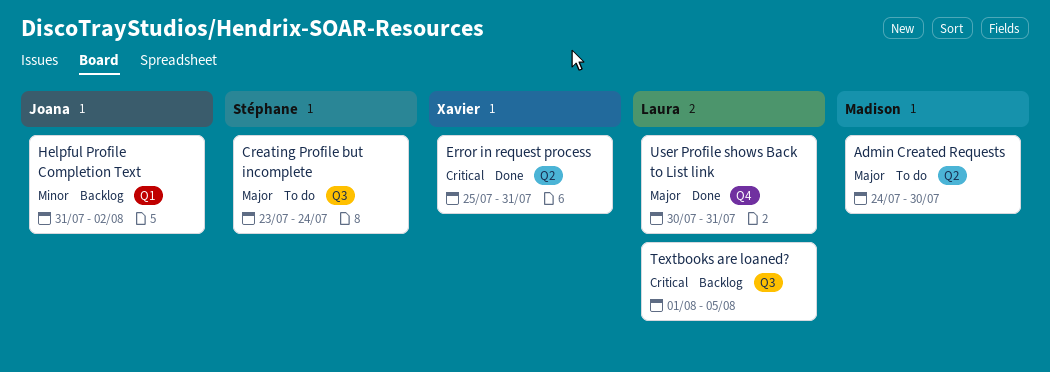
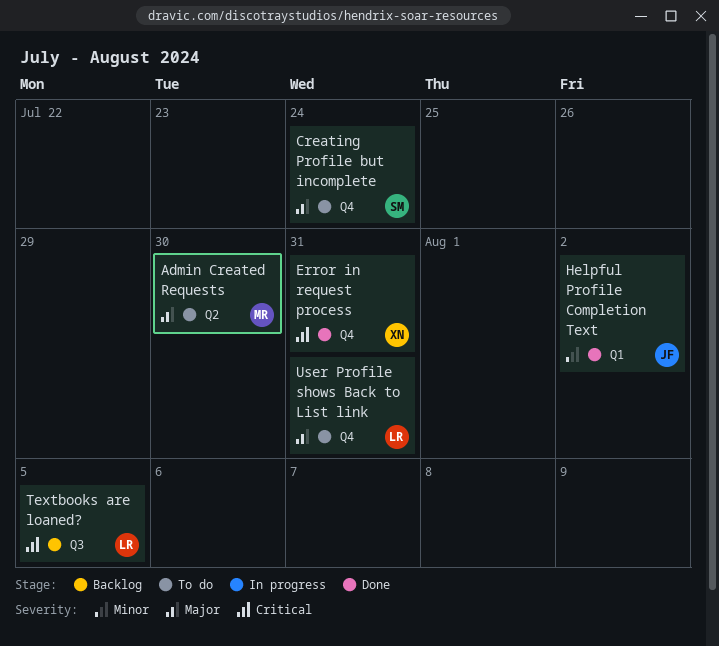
Creating Profile but incomplete, label: Q3 -> Q4
Error in request process, label: Q2 -> Q4
Helpful Profile Completion Text, status: Backlog -> Done
User Profile shows Back to List link, status: Done -> To do

